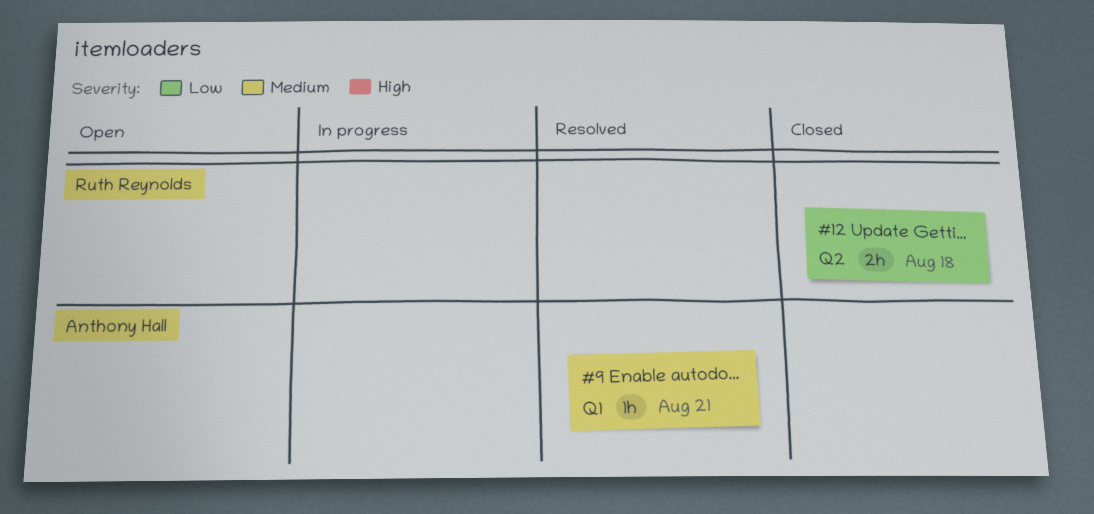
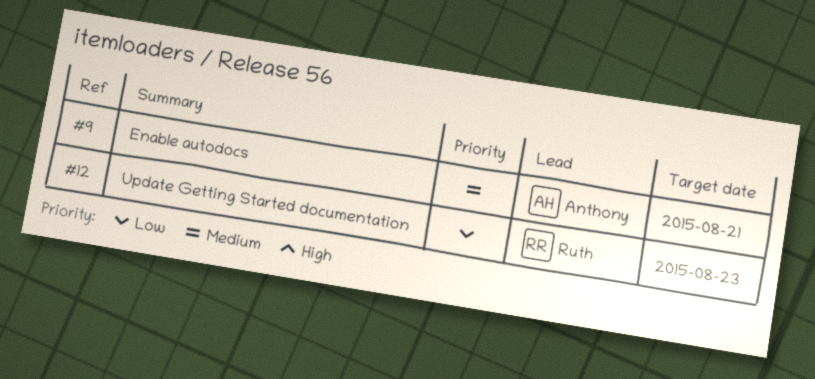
#12, due: Aug 18 -> Aug 23

